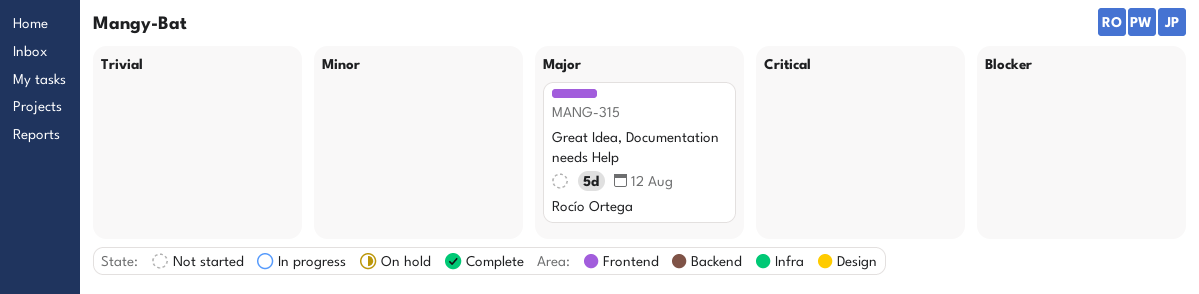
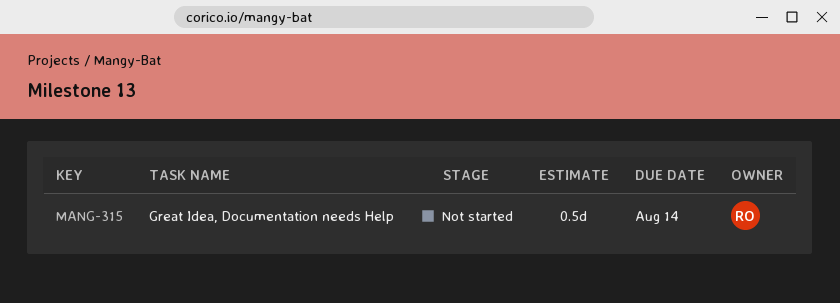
MANG-315, estimate: 5d -> 0.5d
MANG-315, due: Aug 12 -> Aug 14

